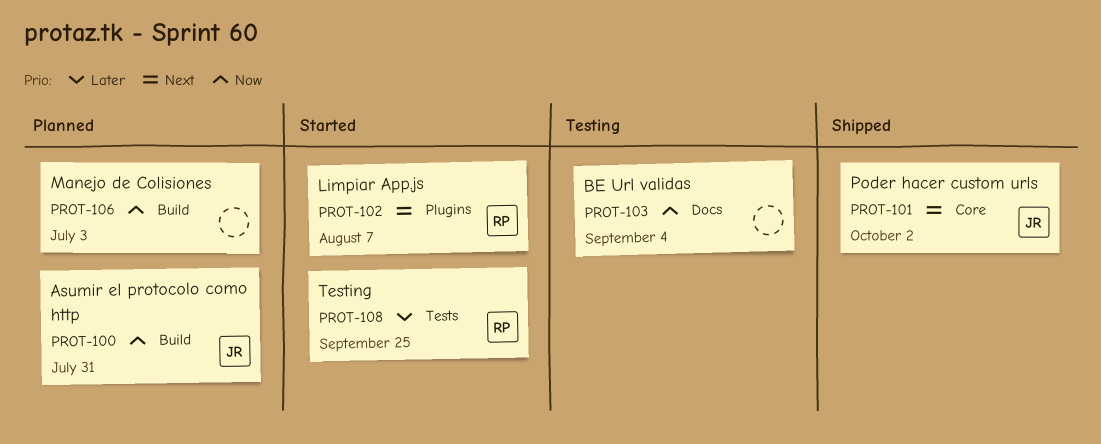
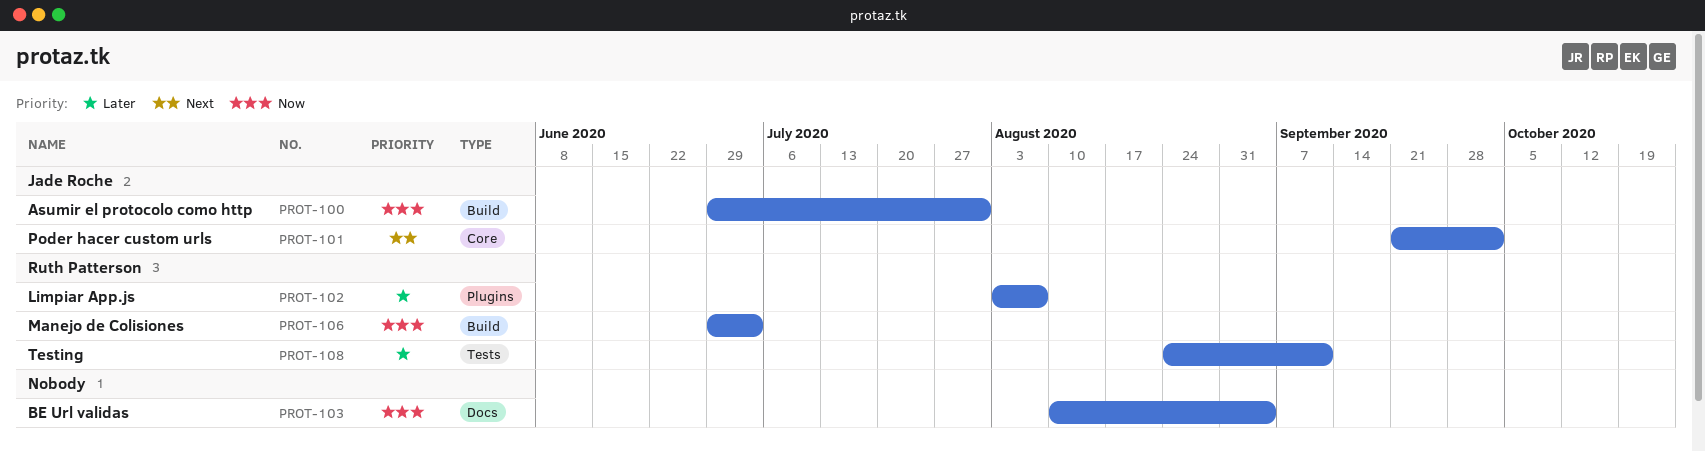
PROT-102, priority: Next -> Later
PROT-106, owner: none -> Ruth Patterson
PROT-108, due: Sep 25 -> Sep 11

